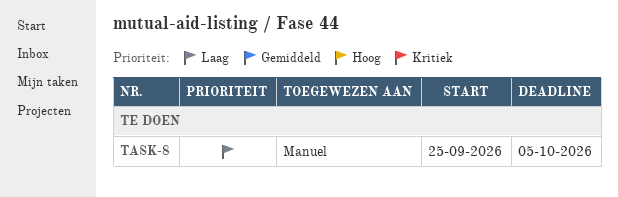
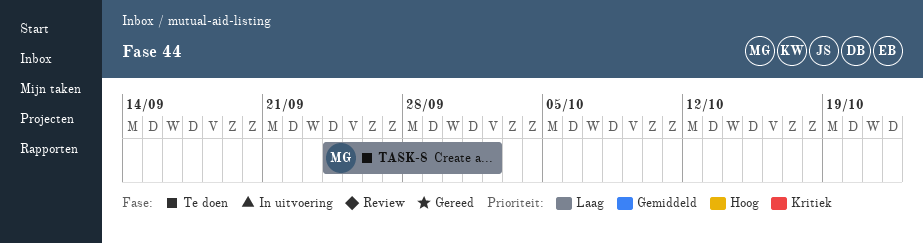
TASK-8, start: Sep 25 -> Sep 24
TASK-8, due: Oct 5 -> Oct 2

